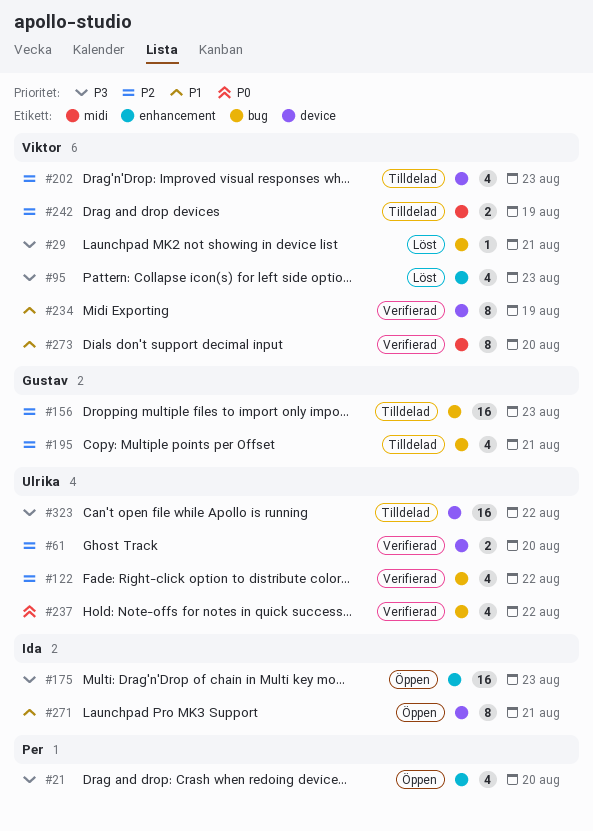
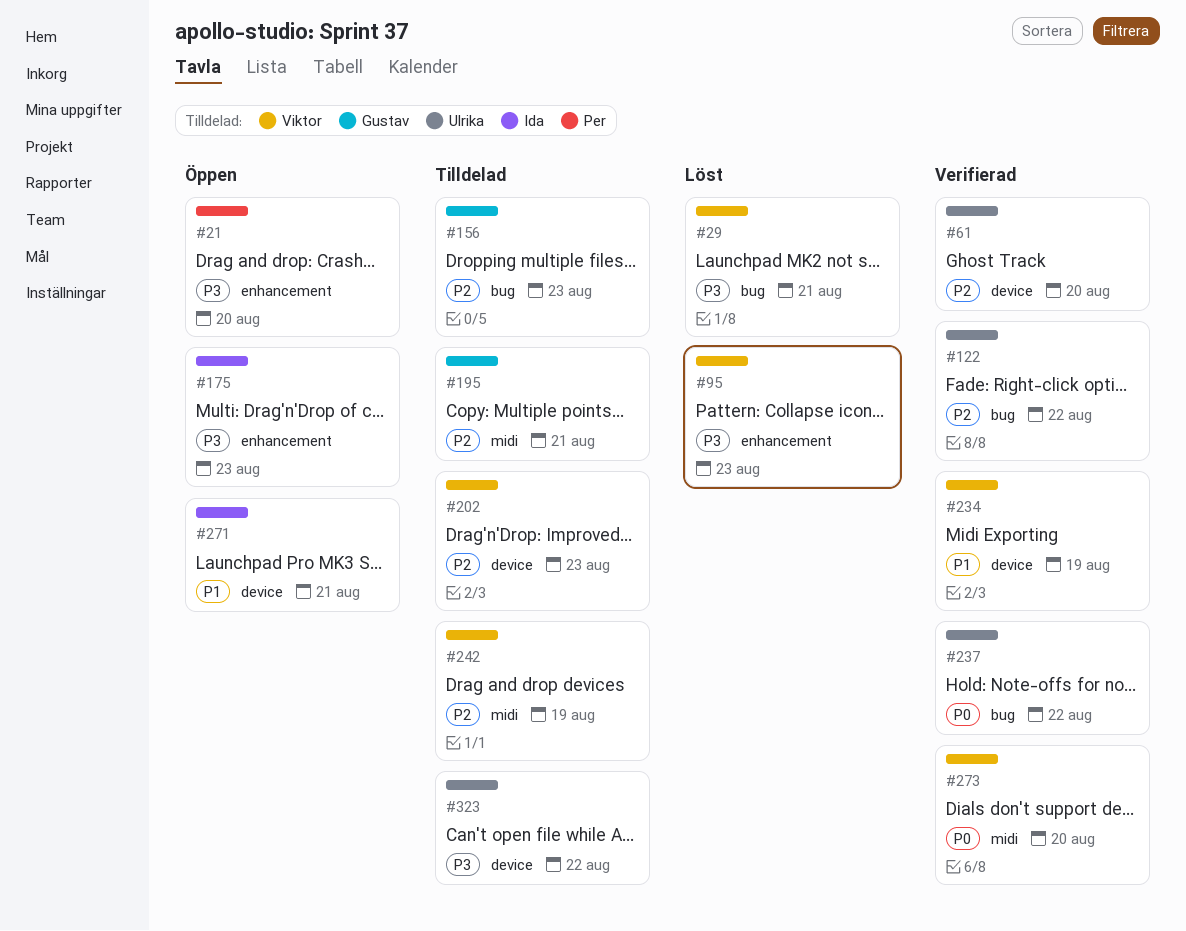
#195, label: bug -> midi
#273, priority: P1 -> P0

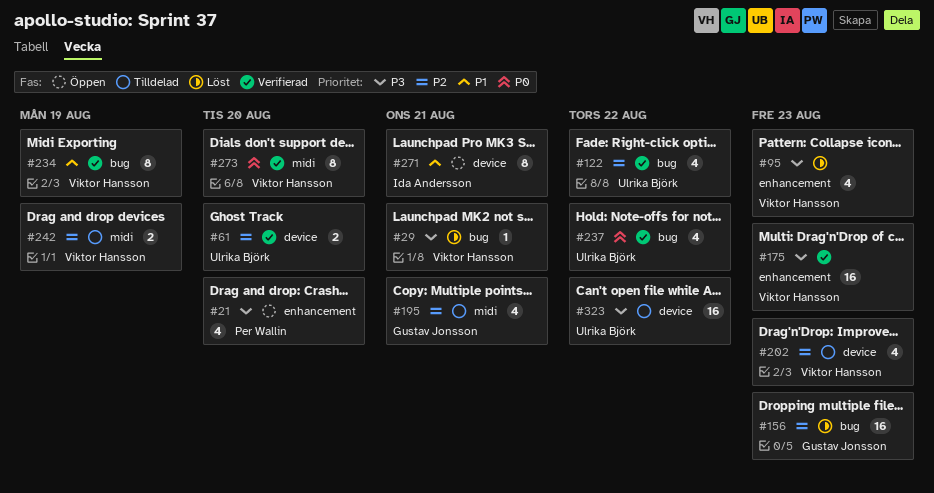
#156, status: Tilldelad -> Löst
#175, status: Öppen -> Verifierad
#175, owner: Ida Andersson -> Viktor Hansson
#234, label: device -> bug

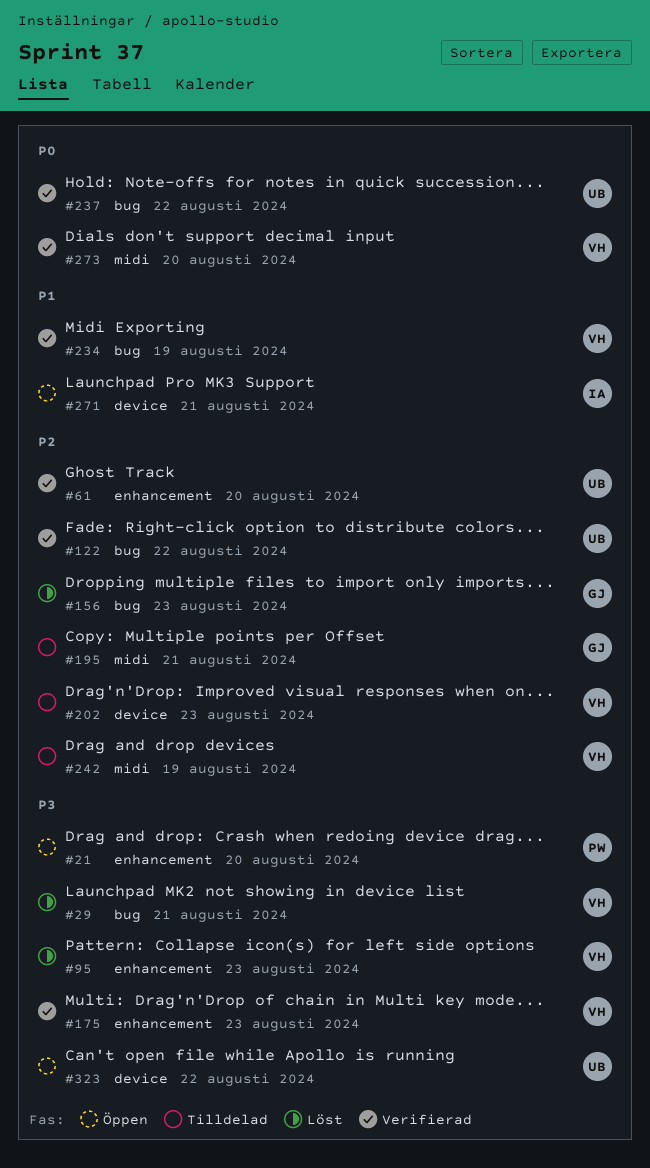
#61, label: device -> enhancement
#323, status: Tilldelad -> Öppen

